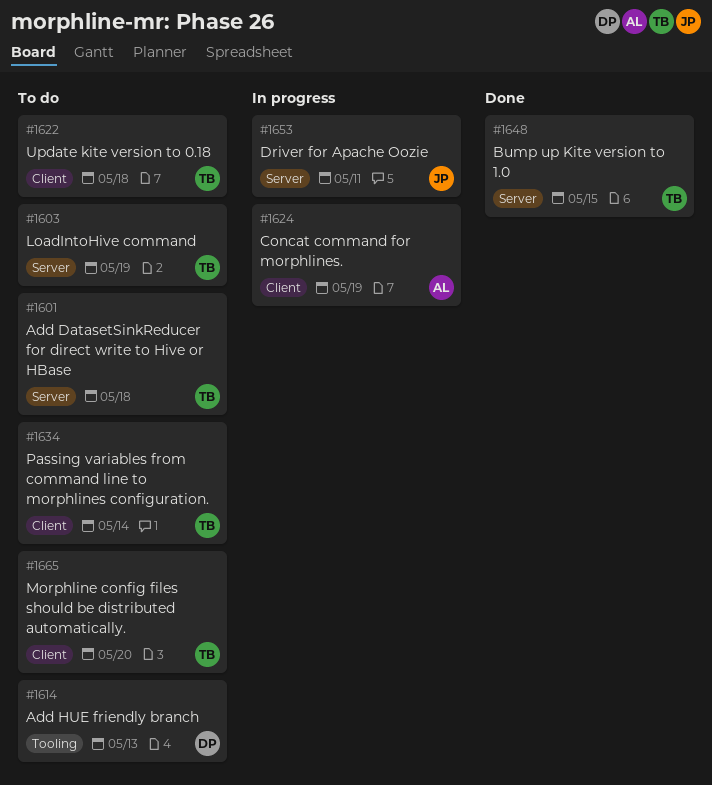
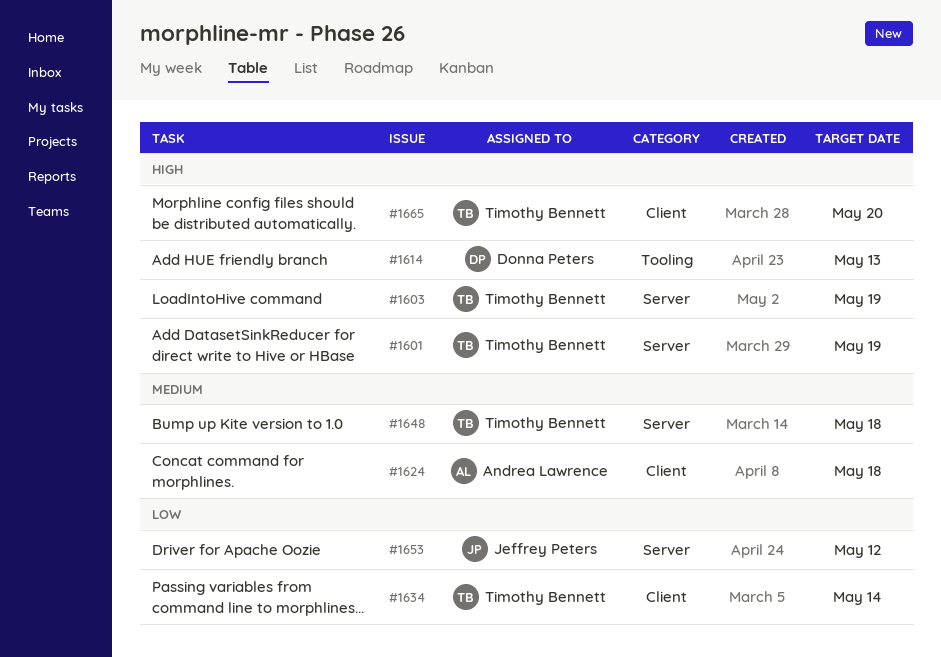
#1601, due: May 18 -> May 19
#1622: present -> none
#1624, due: May 19 -> May 18
#1648, due: May 15 -> May 18
#1653, due: May 11 -> May 12

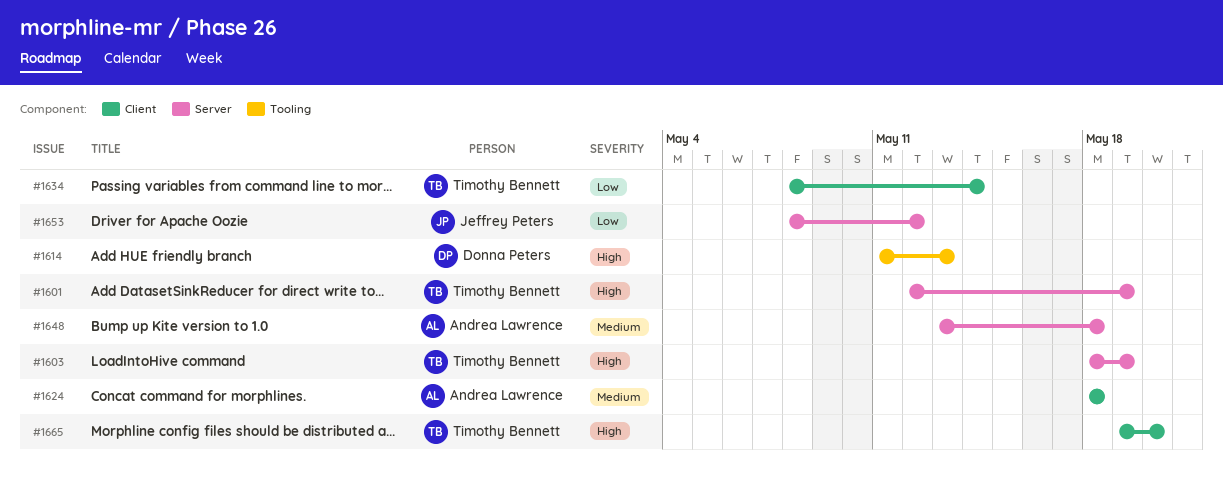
#1648, owner: Timothy Bennett -> Andrea Lawrence

